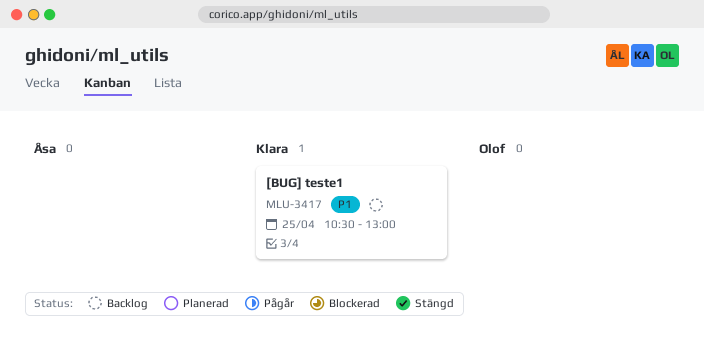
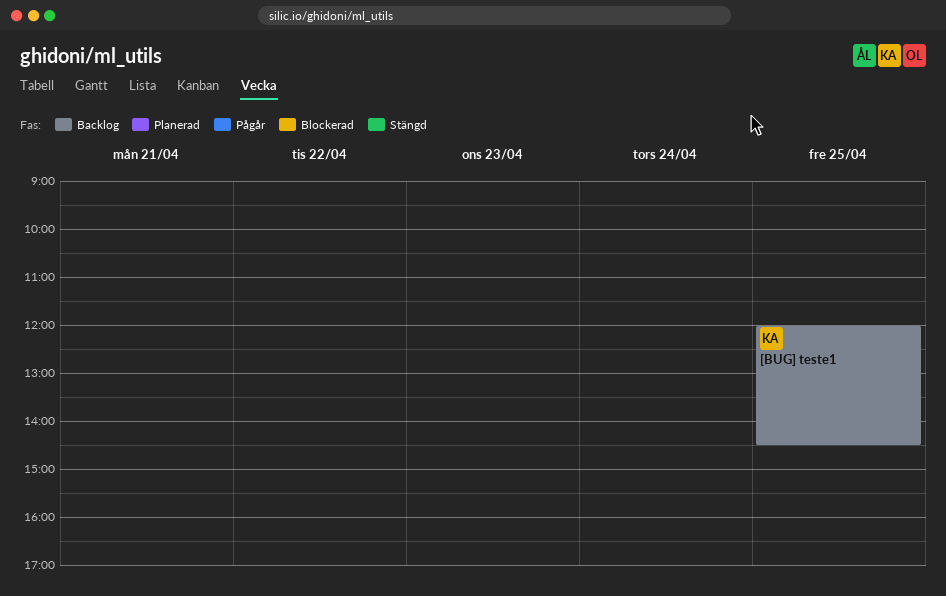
[BUG] teste1, begins: 10:30 -> 12:00
[BUG] teste1, ends: 13:00 -> 14:30

